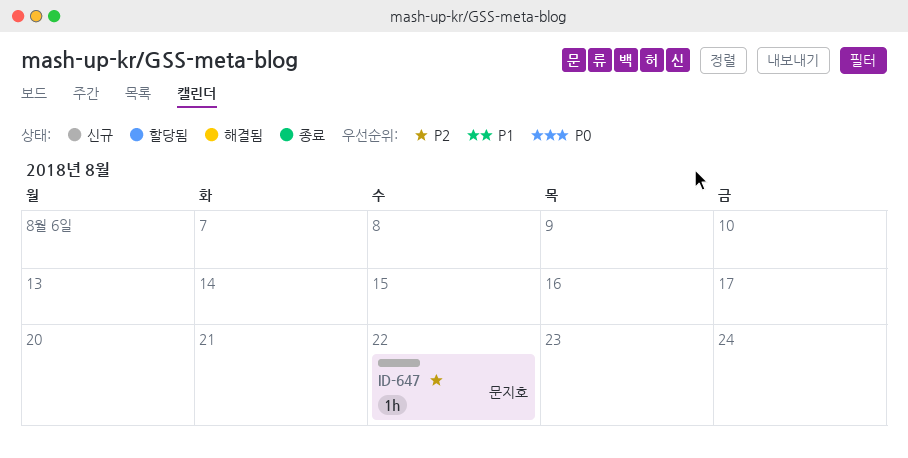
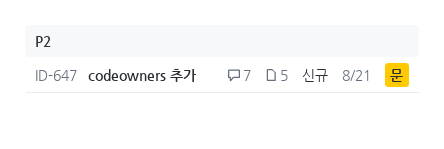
ID-647, due: Aug 22 -> Aug 21

